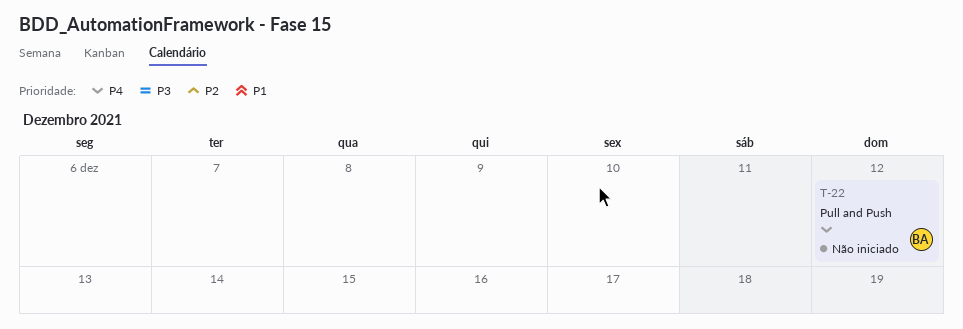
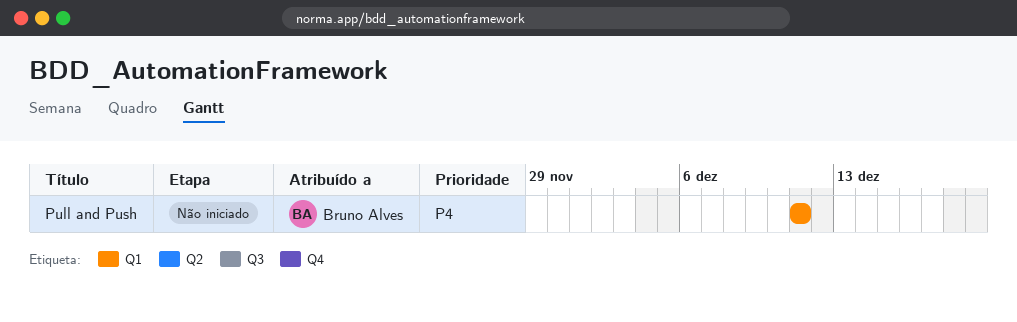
Pull and Push, due: Dec 12 -> Dec 11

